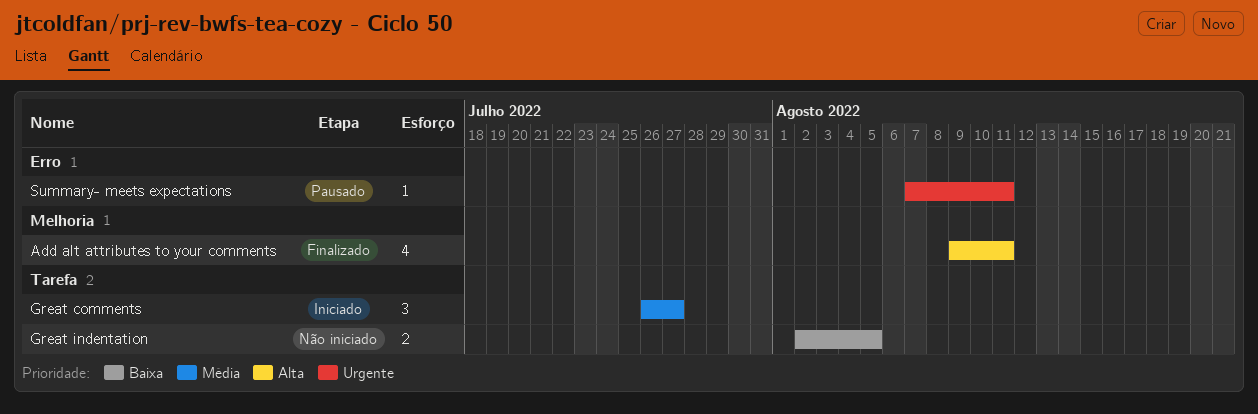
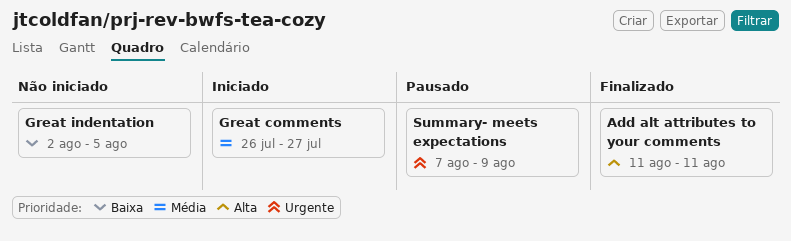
Add alt attributes to your comments, start: Aug 9 -> Aug 11
Summary- meets expectations, due: Aug 11 -> Aug 9

